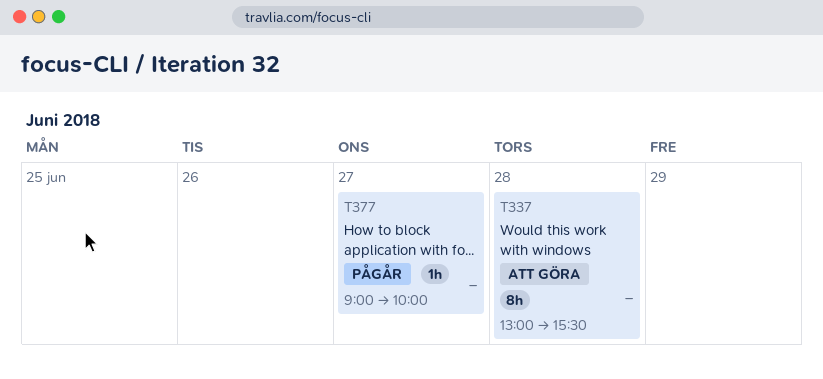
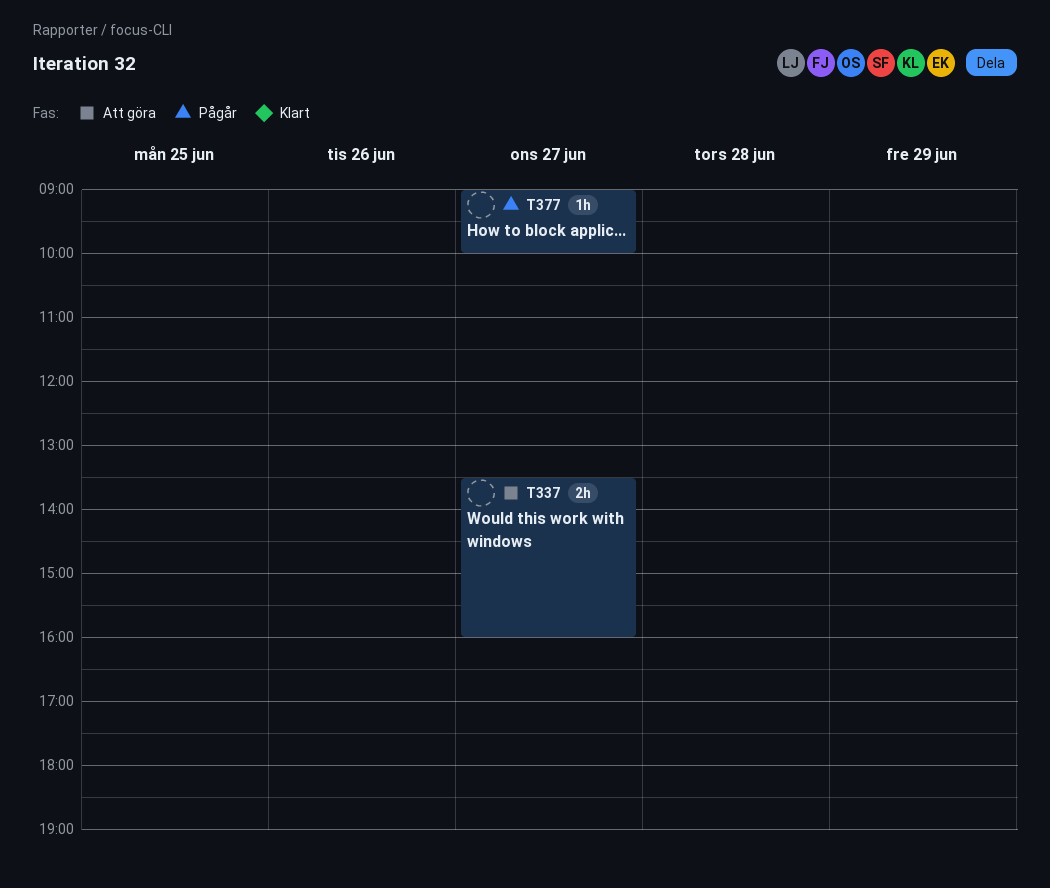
T337, estimate: 8h -> 2h
T337, day: Jun 28 -> Jun 27
T337, begins: 13:00 -> 13:30
T337, ends: 15:30 -> 16:00

